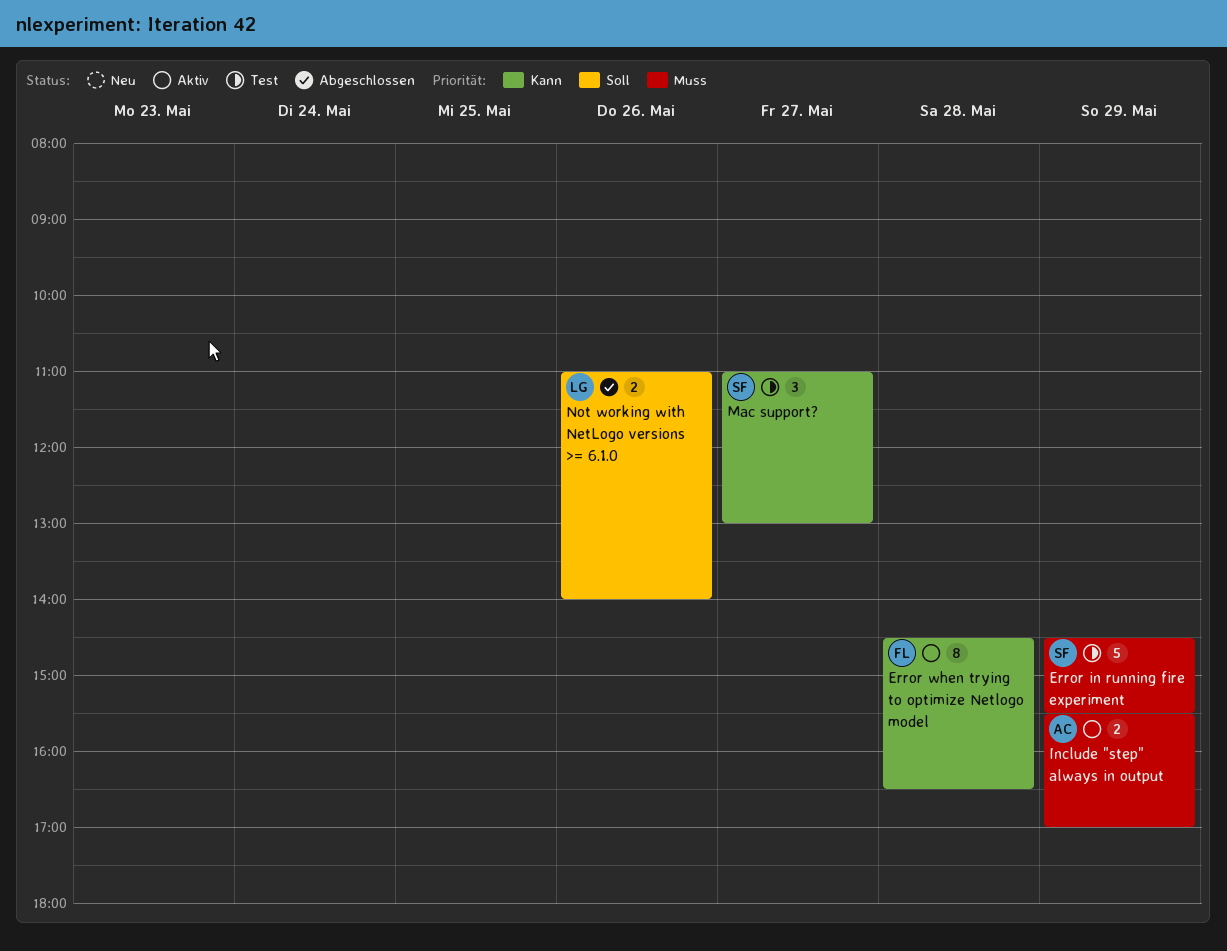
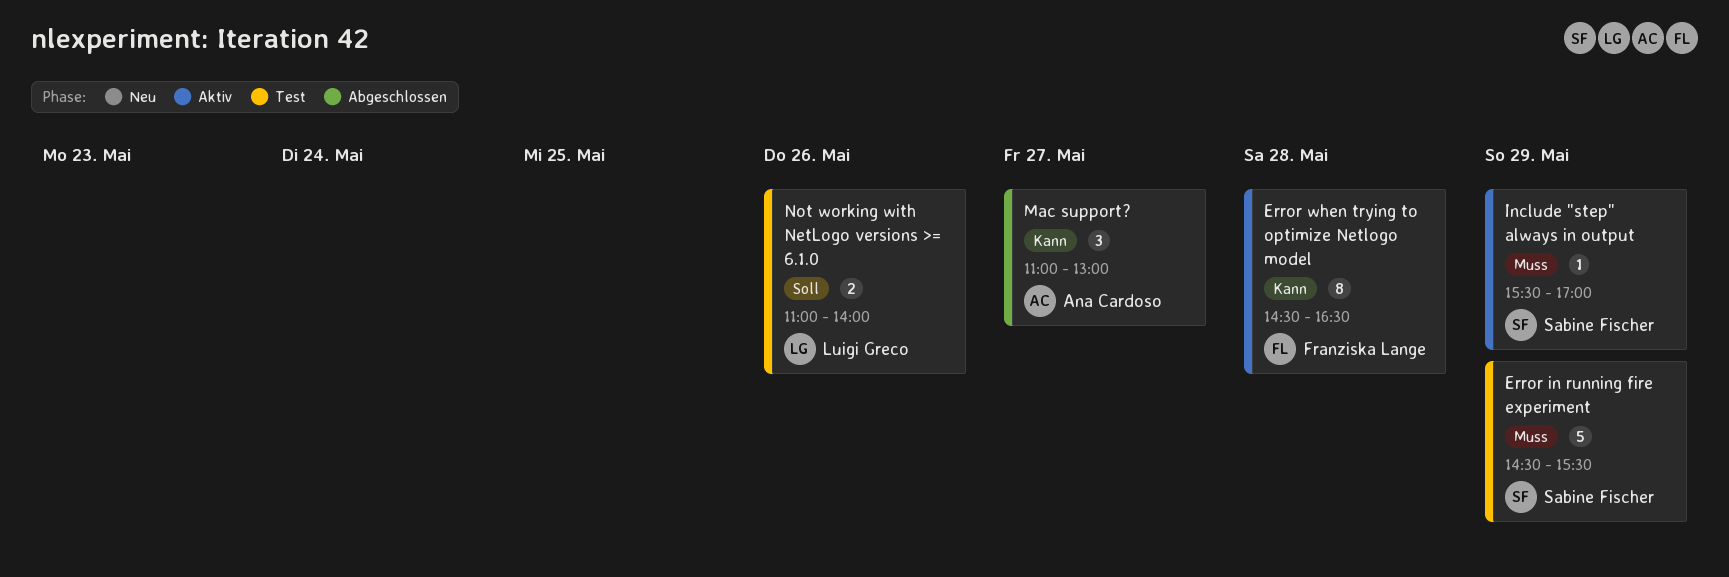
Include "step" always in output, owner: Ana Cardoso -> Sabine Fischer
Include "step" always in output, estimate: 2 -> 1
Mac support?, status: Test -> Abgeschlossen
Mac support?, owner: Sabine Fischer -> Ana Cardoso
Not working with NetLogo versions >= 6.1.0, status: Abgeschlossen -> Test

